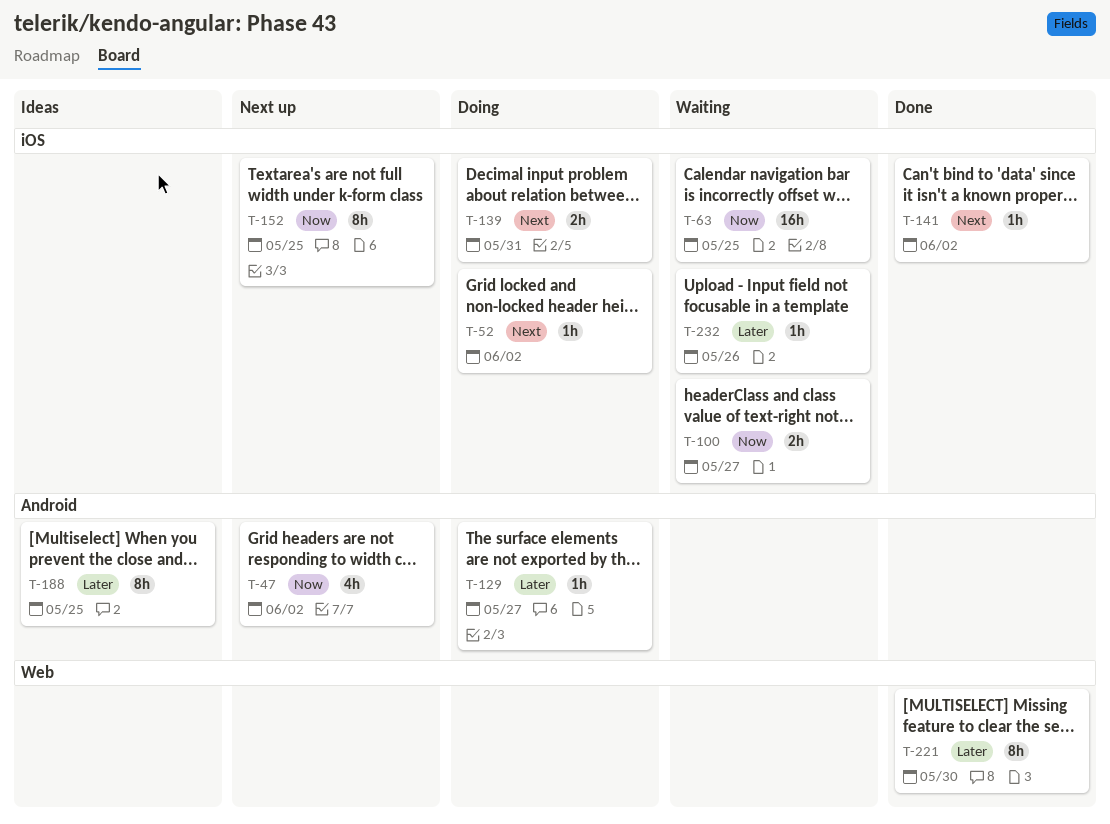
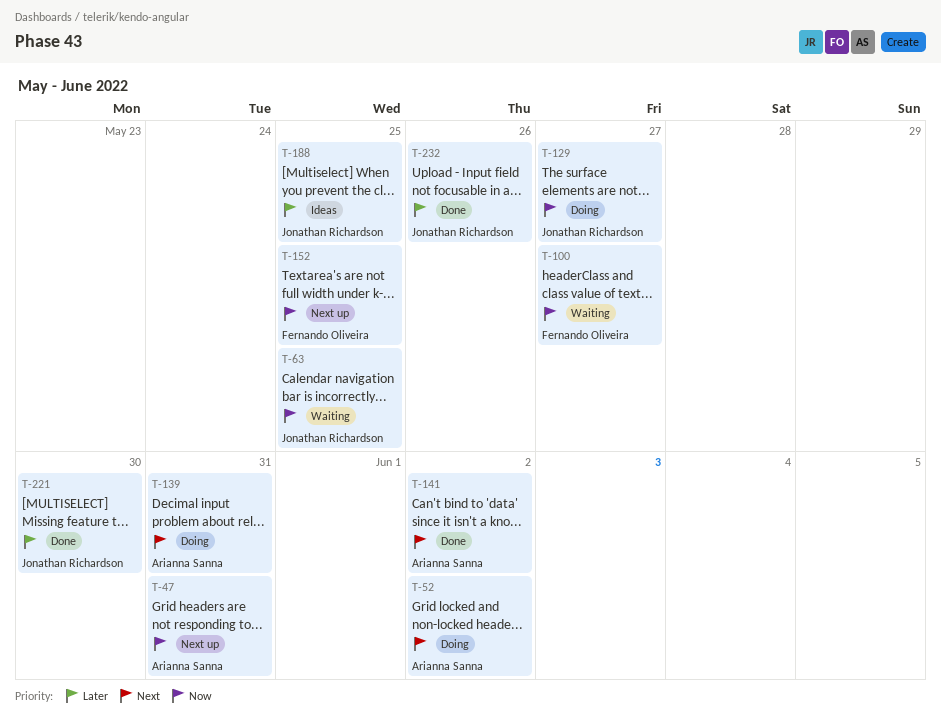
T-47, due: Jun 2 -> May 31
T-129, priority: Later -> Now
T-232, status: Waiting -> Done

